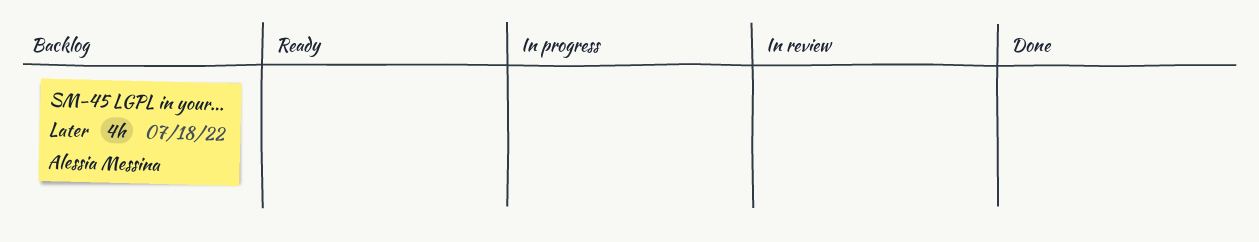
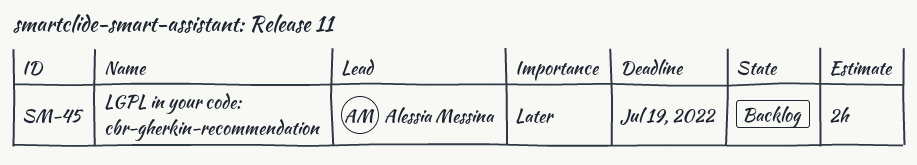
SM-45, estimate: 4h -> 2h
SM-45, due: Jul 18 -> Jul 19

